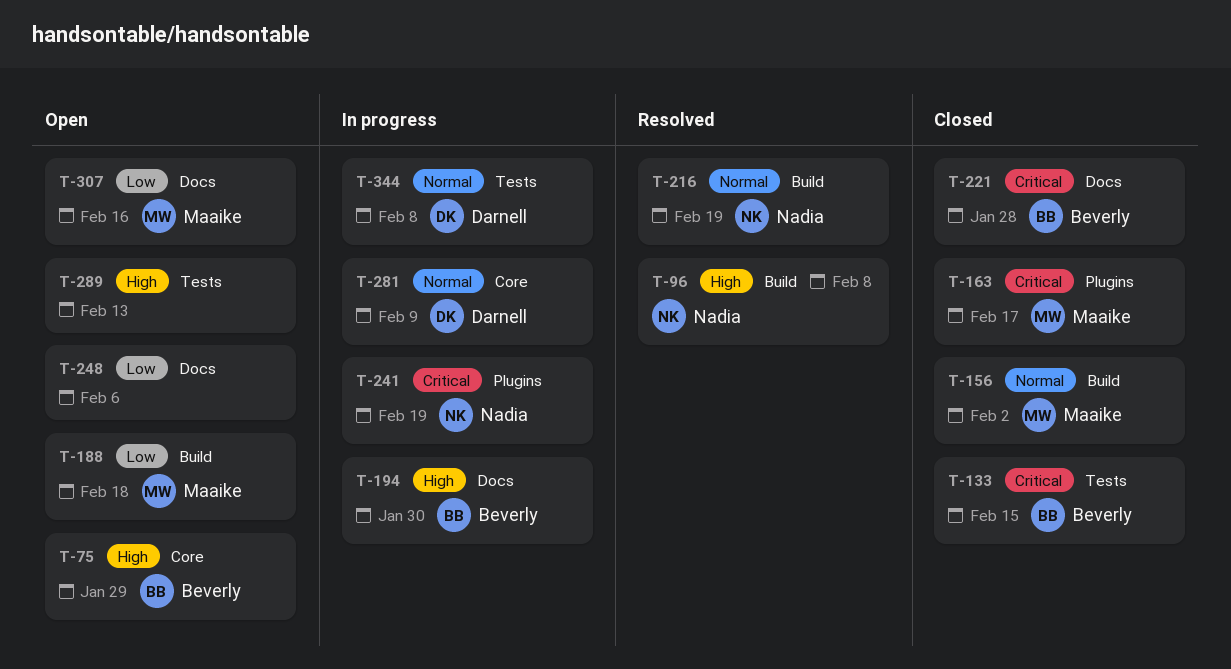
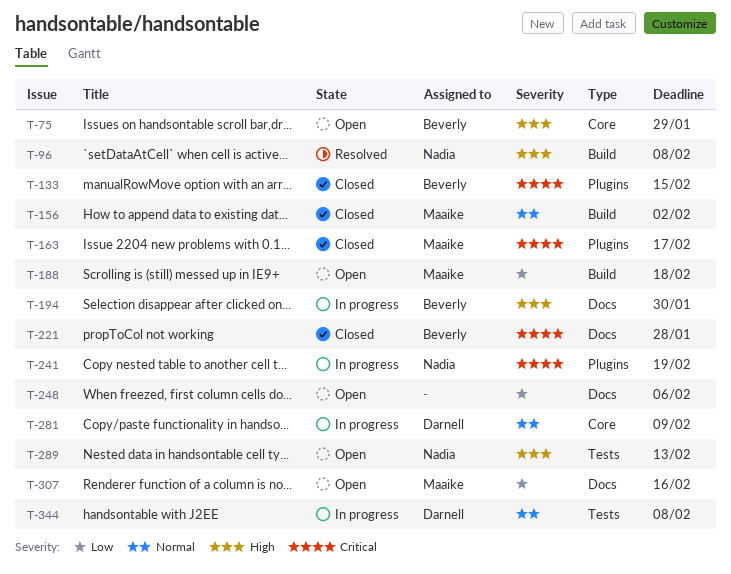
T-133, label: Tests -> Plugins
T-216: present -> none
T-289, owner: none -> Nadia

